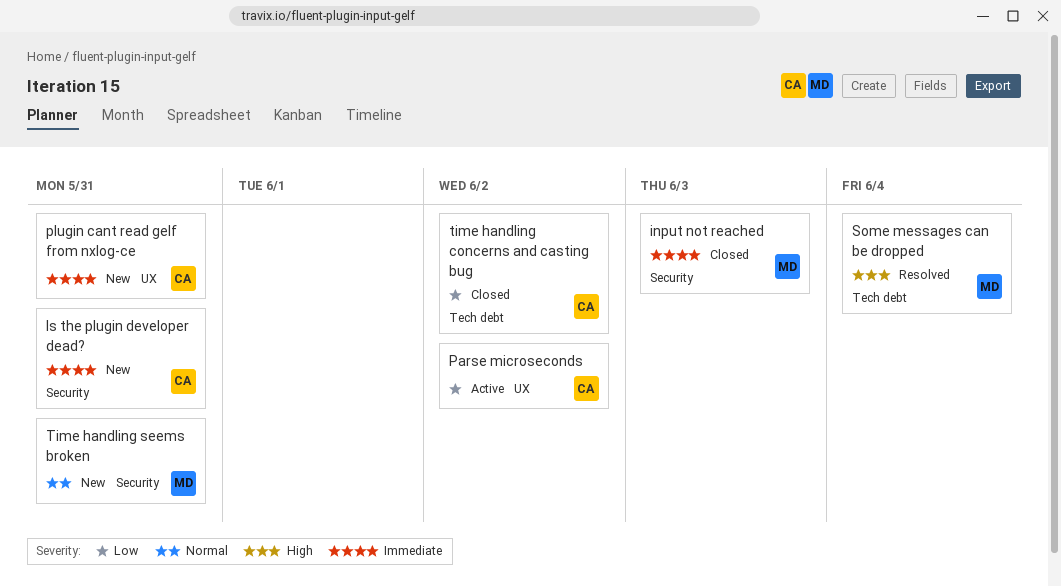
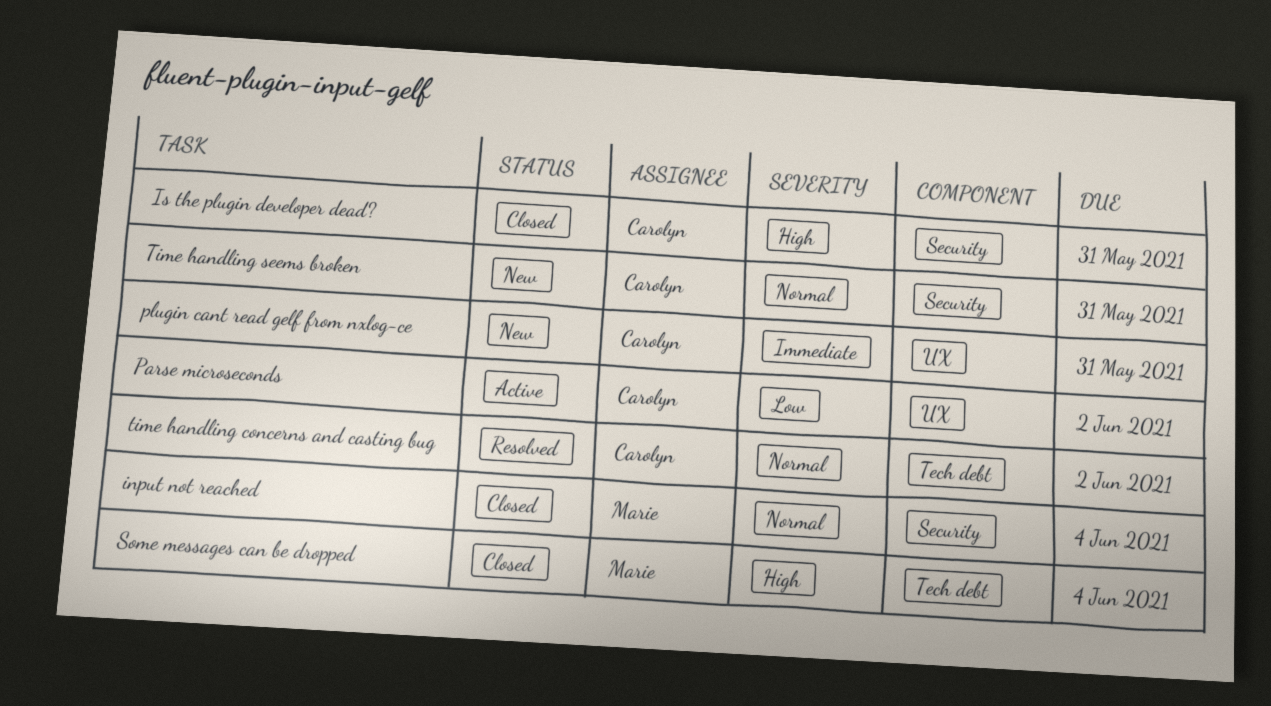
input not reached, priority: Immediate -> Normal
input not reached, due: Jun 3 -> Jun 4
Is the plugin developer dead?, status: New -> Closed
Is the plugin developer dead?, priority: Immediate -> High
Some messages can be dropped, status: Resolved -> Closed
time handling concerns and casting bug, status: Closed -> Resolved
time handling concerns and casting bug, priority: Low -> Normal
Time handling seems broken, owner: Marie -> Carolyn

